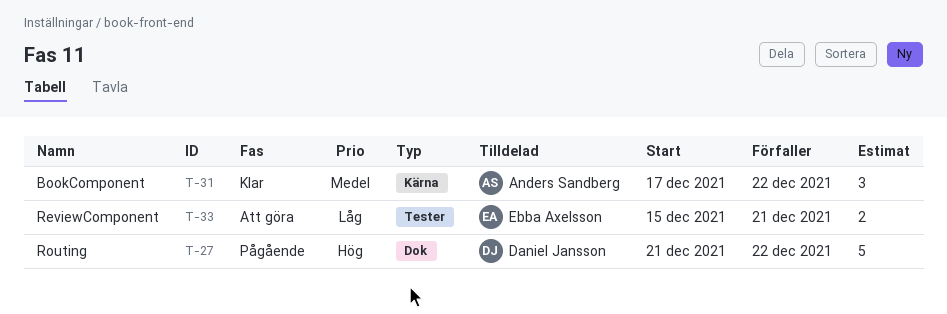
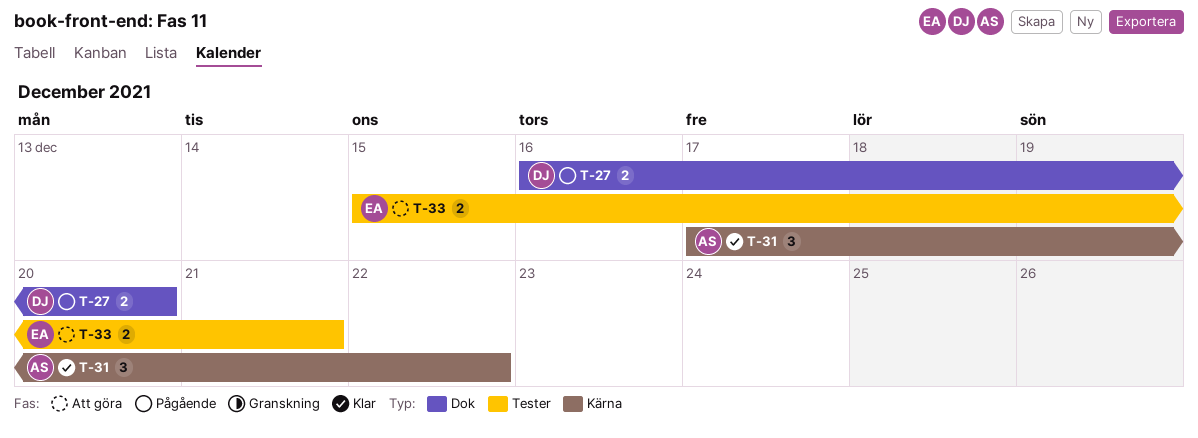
T-27, estimate: 5 -> 2
T-27, start: Dec 21 -> Dec 16
T-27, due: Dec 22 -> Dec 20

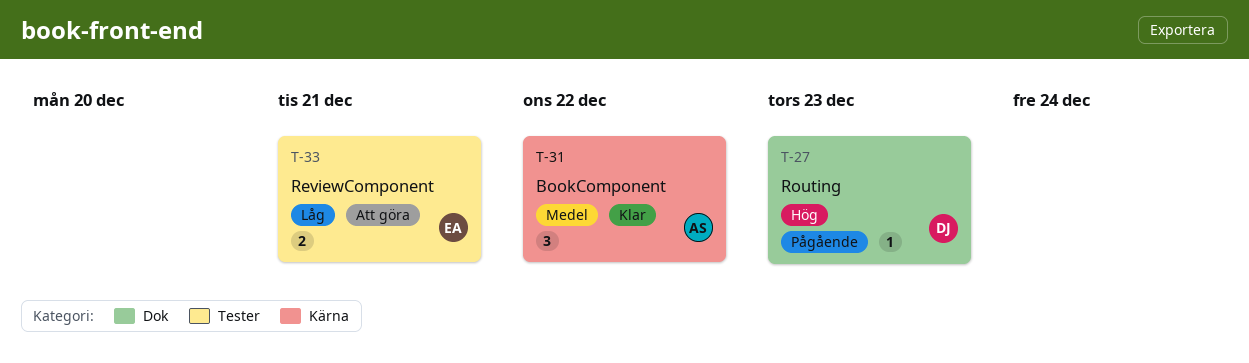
T-27, estimate: 2 -> 1
T-27, due: Dec 20 -> Dec 23

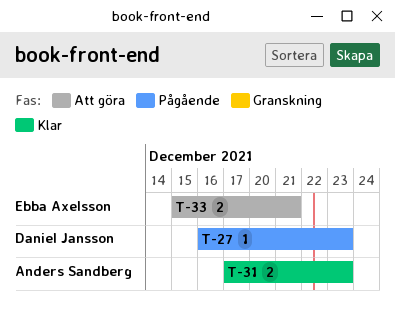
T-31, estimate: 3 -> 2
T-31, due: Dec 22 -> Dec 23

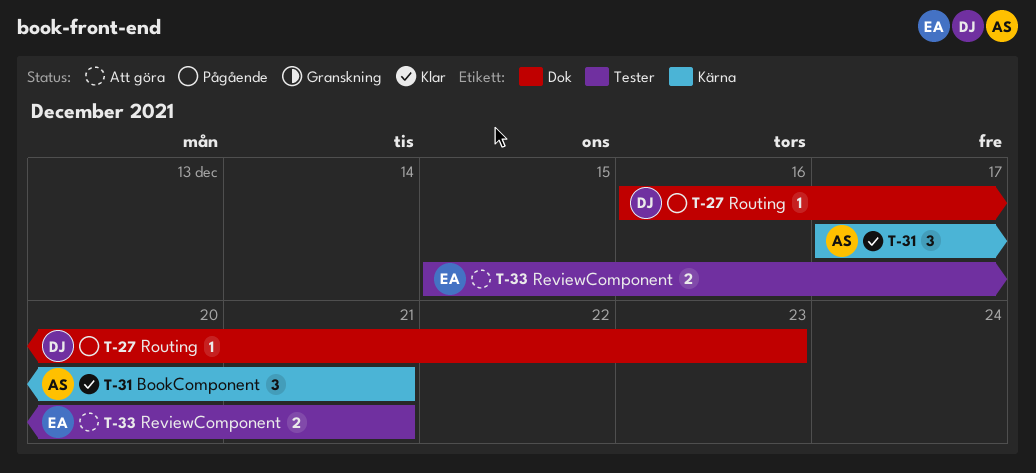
T-31, estimate: 2 -> 3
T-31, due: Dec 23 -> Dec 21

